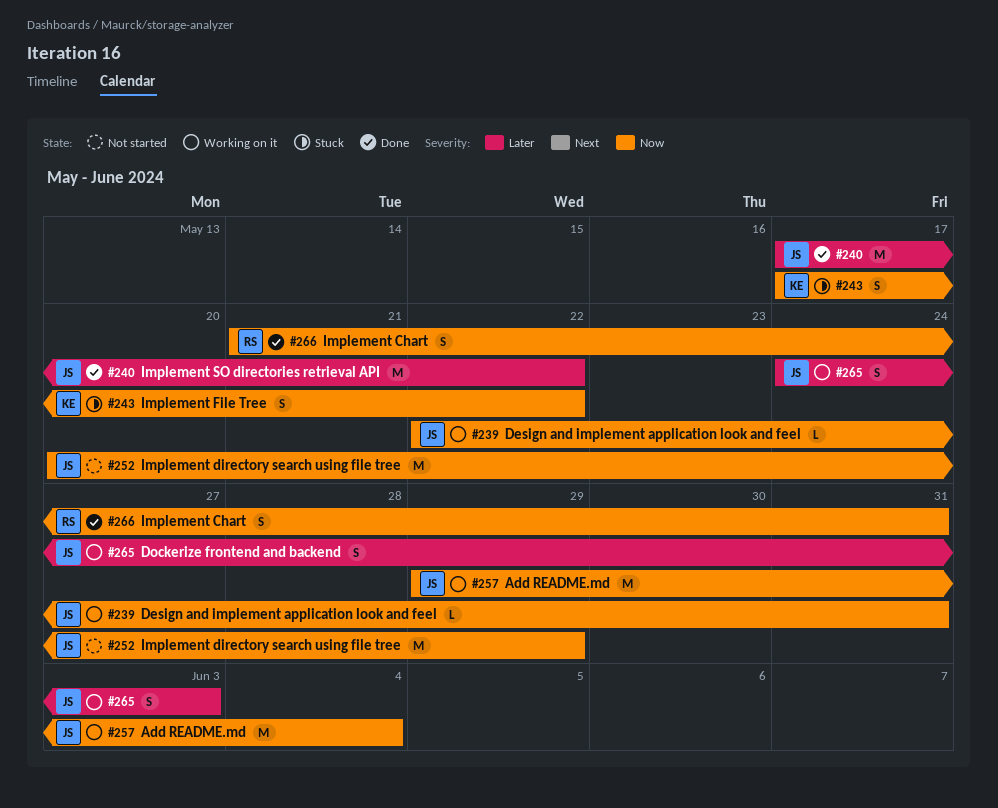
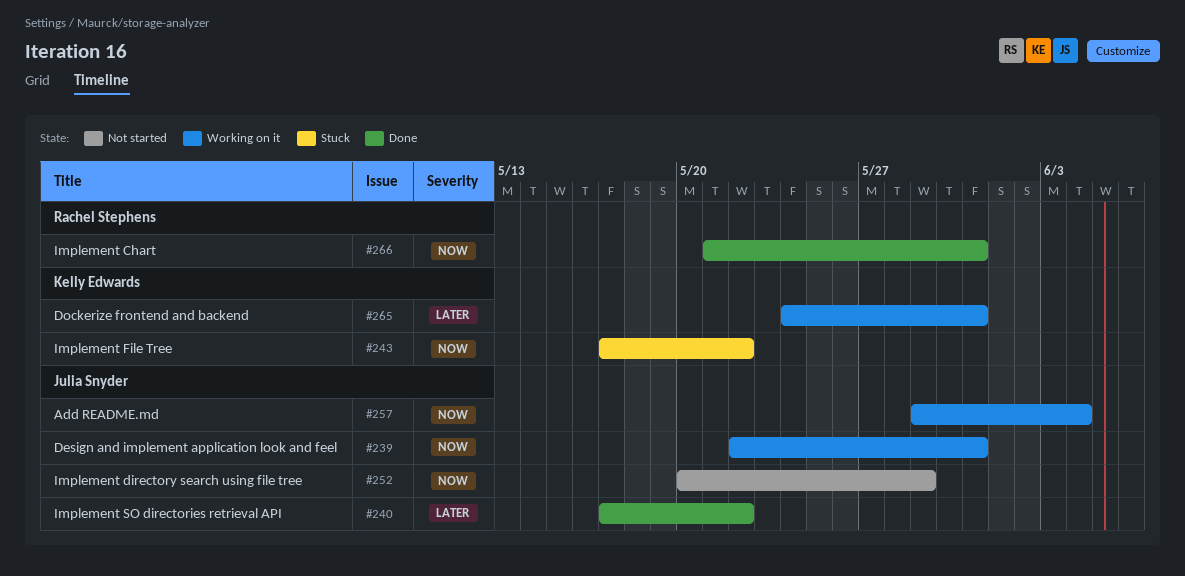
#265, owner: Julia Snyder -> Kelly Edwards
#265, due: Jun 3 -> May 31

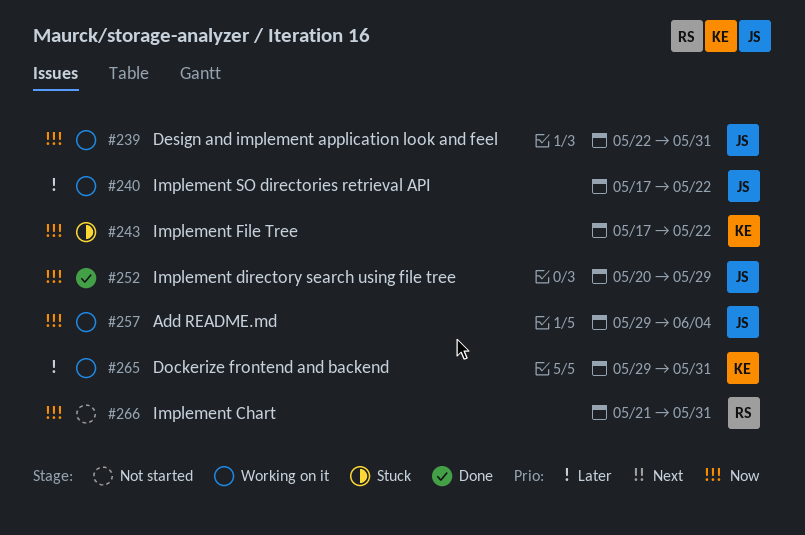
#240, status: Done -> Working on it
#252, status: Not started -> Done
#265, start: May 24 -> May 29
#266, status: Done -> Not started

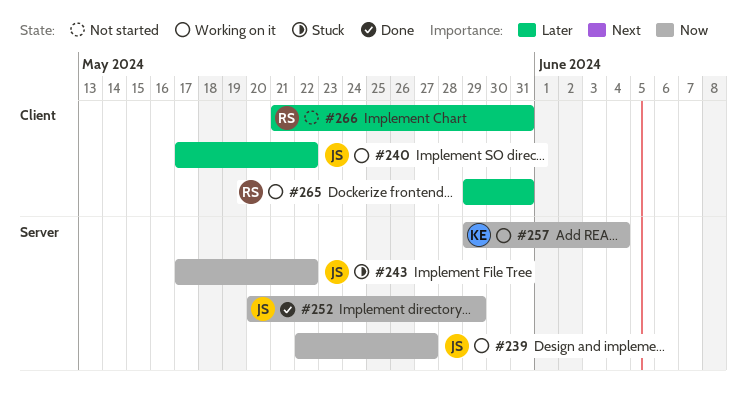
#239, due: May 31 -> May 27
#243, owner: KE -> JS
#257, owner: JS -> KE
#265, owner: KE -> RS
#266, priority: Now -> Later

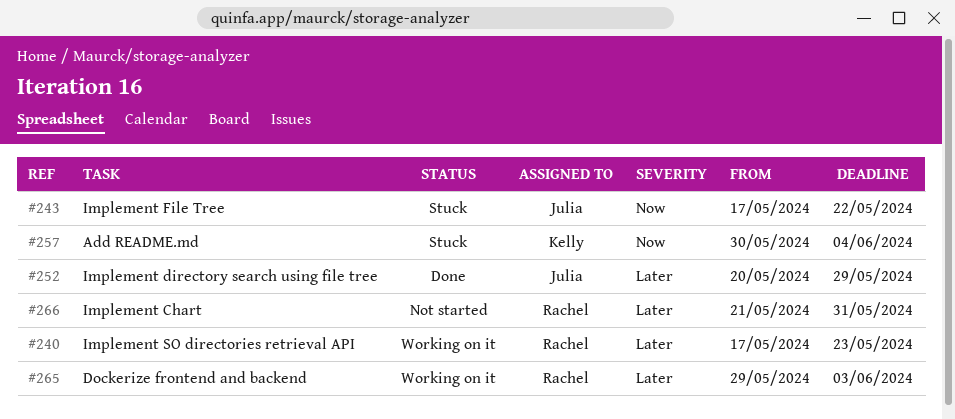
#239: present -> none
#240, owner: Julia -> Rachel
#240, due: May 22 -> May 23
#252, priority: Now -> Later
#257, status: Working on it -> Stuck
#257, start: May 29 -> May 30
#265, due: May 31 -> Jun 3

